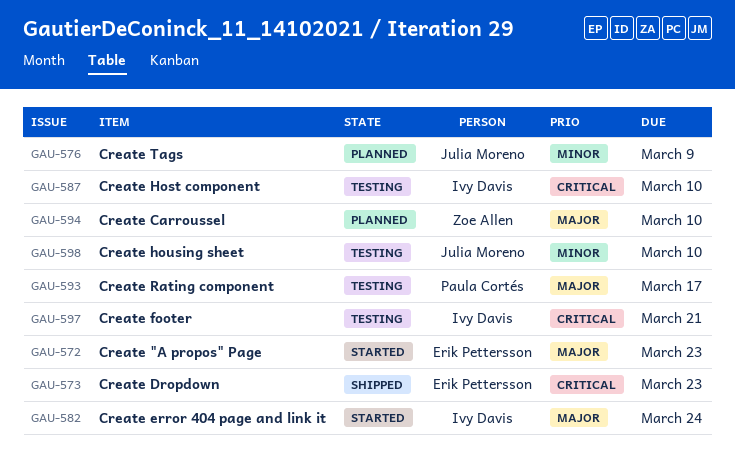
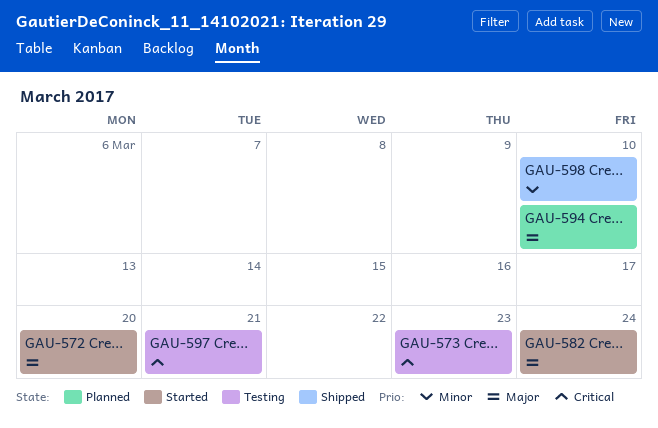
GAU-572, due: Mar 23 -> Mar 20
GAU-573, status: Shipped -> Testing
GAU-576: present -> none
GAU-587: present -> none
GAU-593: present -> none
GAU-598, status: Testing -> Shipped

